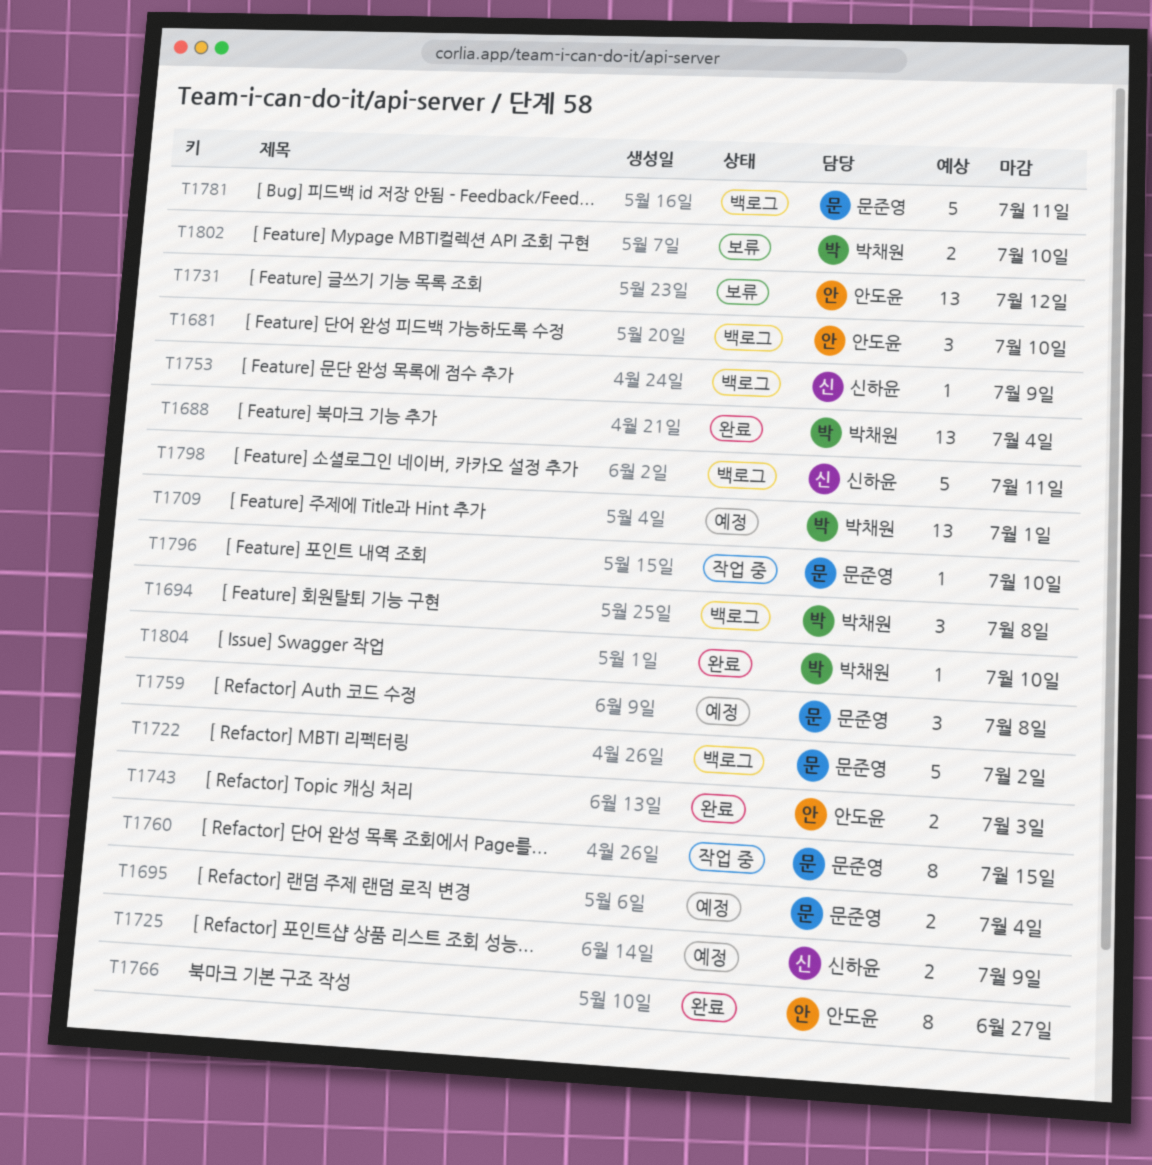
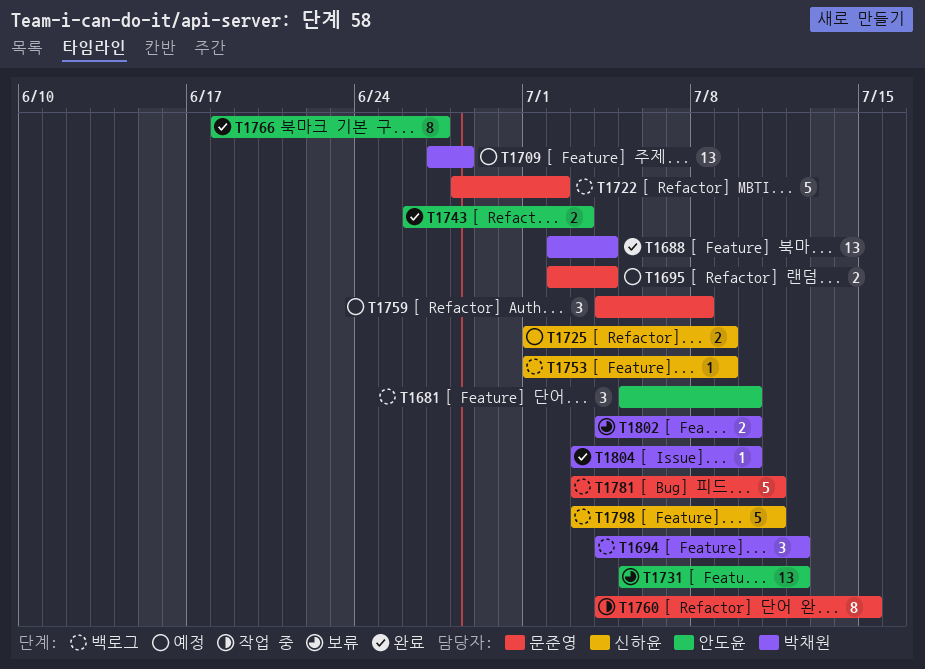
T1694, due: Jul 8 -> Jul 12
T1709, due: Jul 1 -> Jun 28
T1796: present -> none

